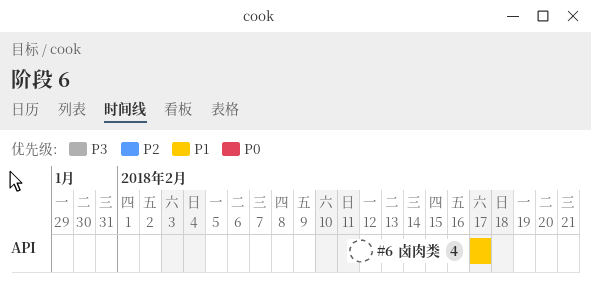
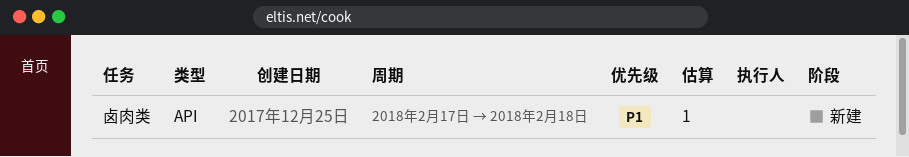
卤肉类, estimate: 4 -> 1
卤肉类, due: Feb 17 -> Feb 18

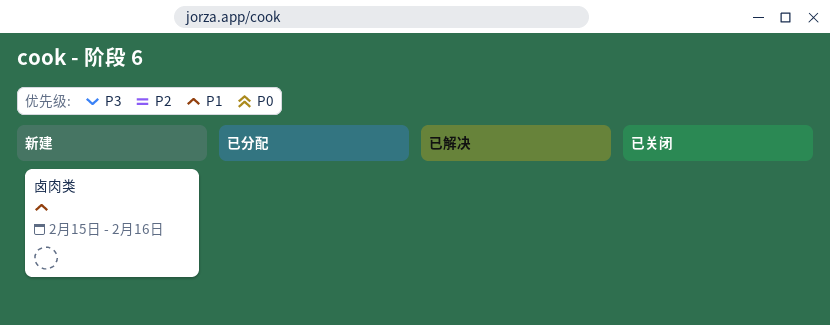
卤肉类, start: Feb 17 -> Feb 15
卤肉类, due: Feb 18 -> Feb 16

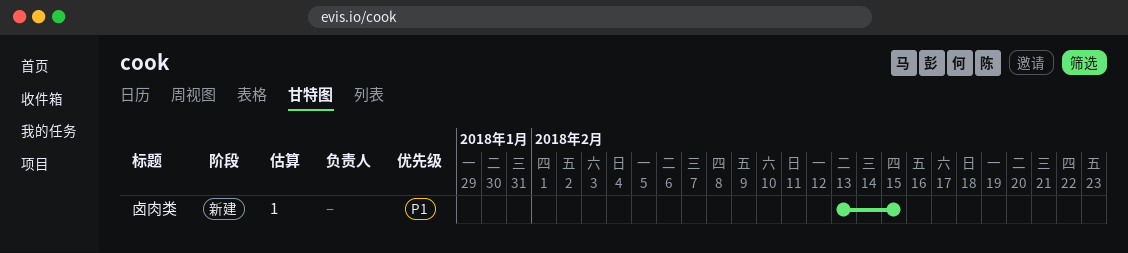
卤肉类, start: Feb 15 -> Feb 13
卤肉类, due: Feb 16 -> Feb 15

